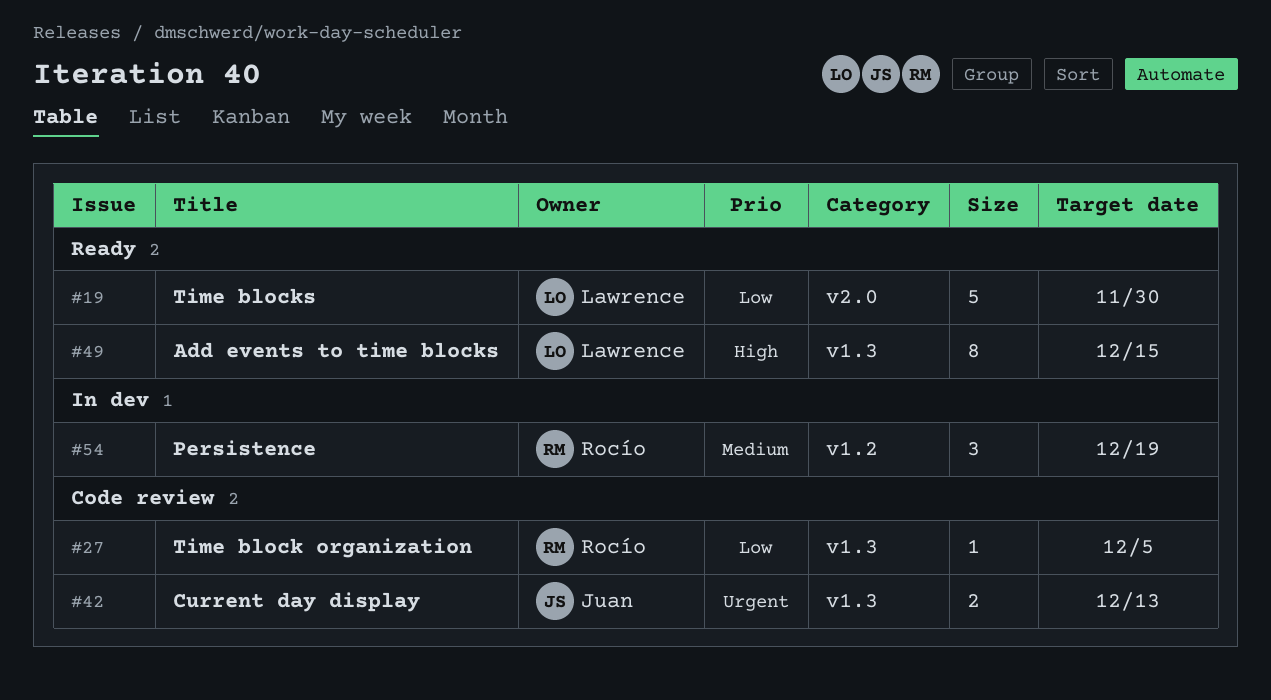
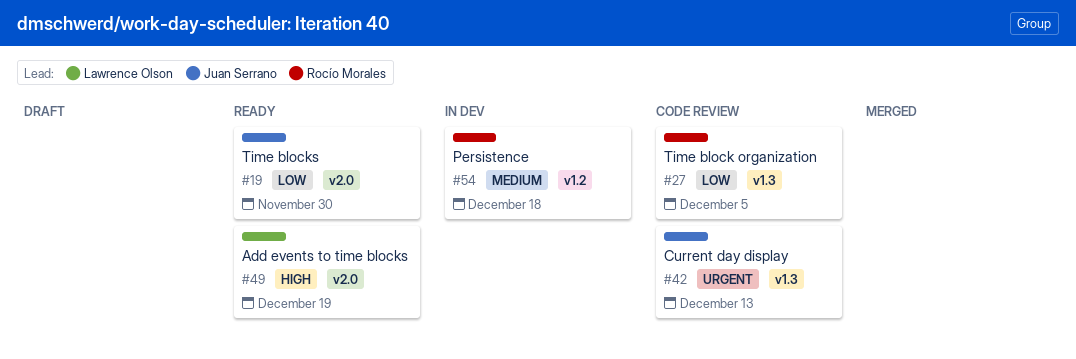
#19, owner: Lawrence Olson -> Juan Serrano
#49, label: v1.3 -> v2.0
#49, due: Dec 15 -> Dec 19
#54, due: Dec 19 -> Dec 18

